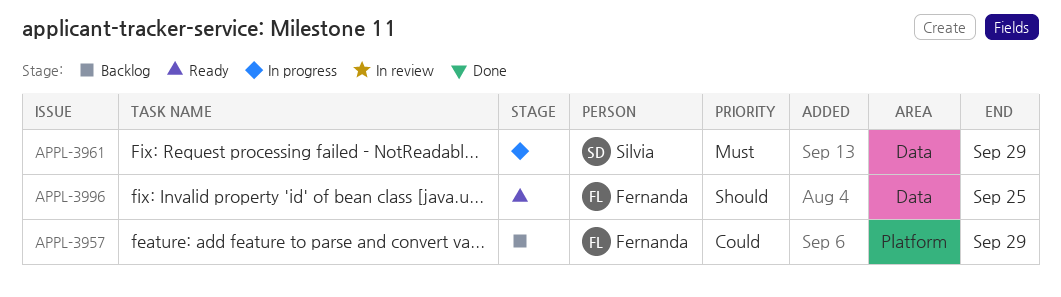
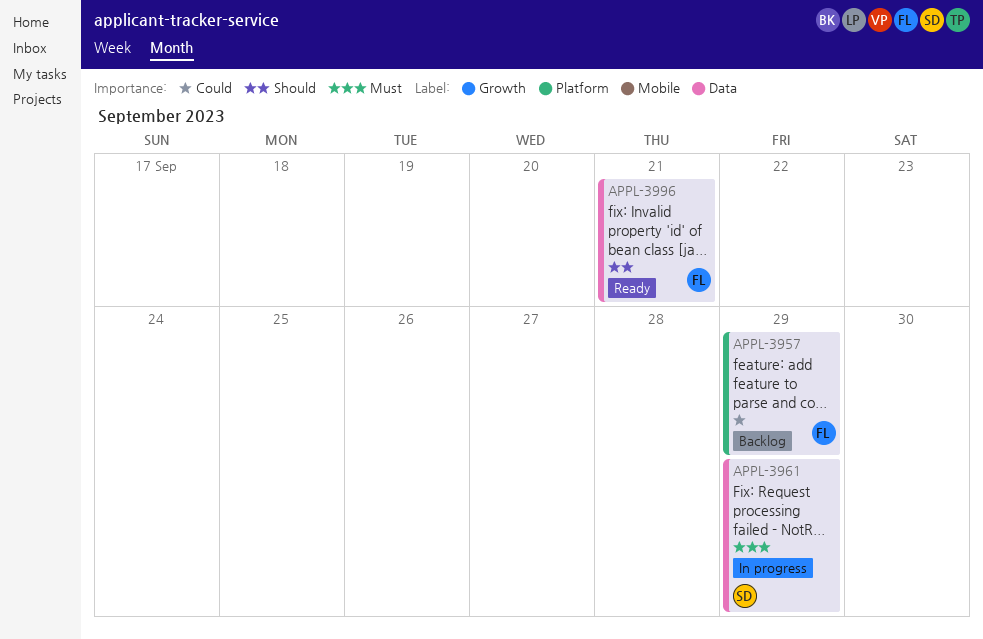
APPL-3996, due: Sep 25 -> Sep 21

